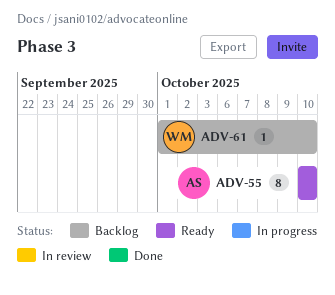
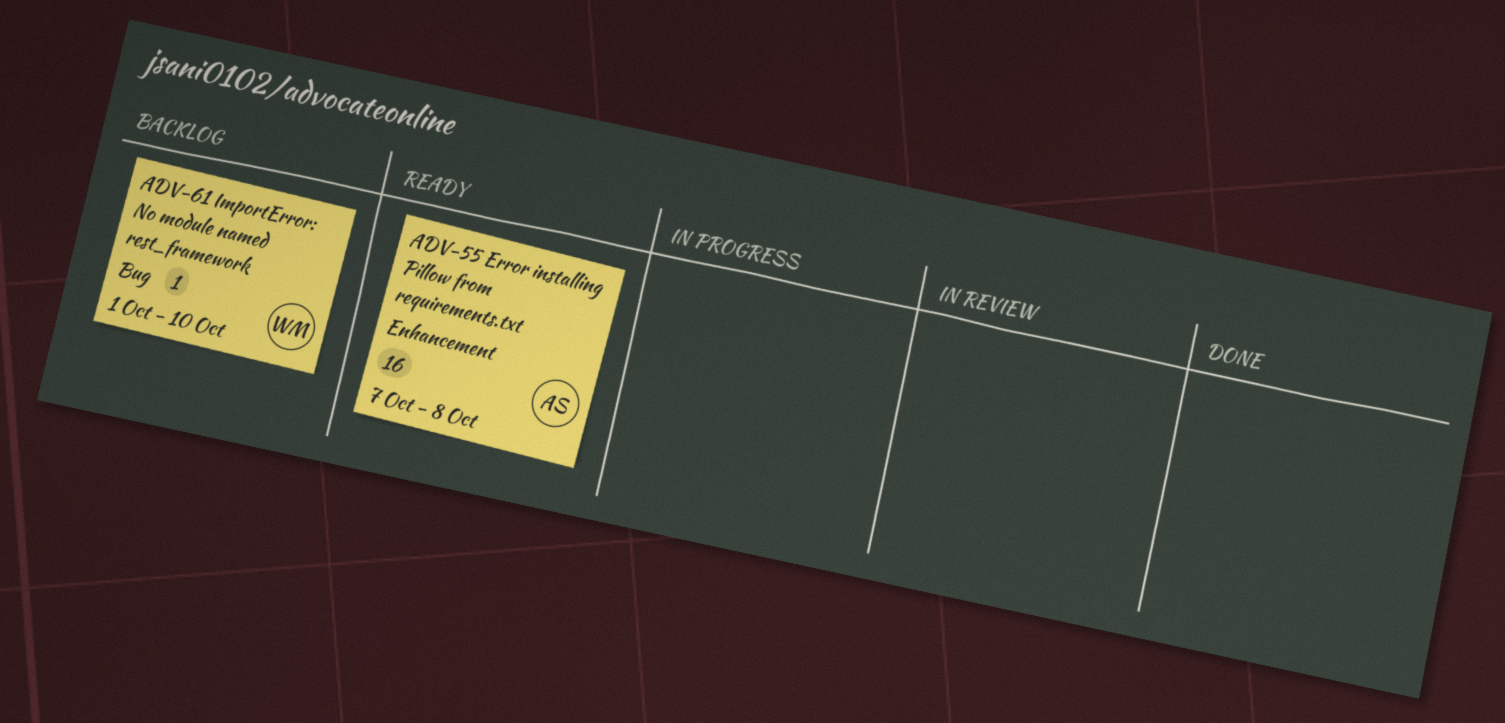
ADV-55, estimate: 8 -> 16
ADV-55, start: Oct 10 -> Oct 7
ADV-55, due: Oct 10 -> Oct 8

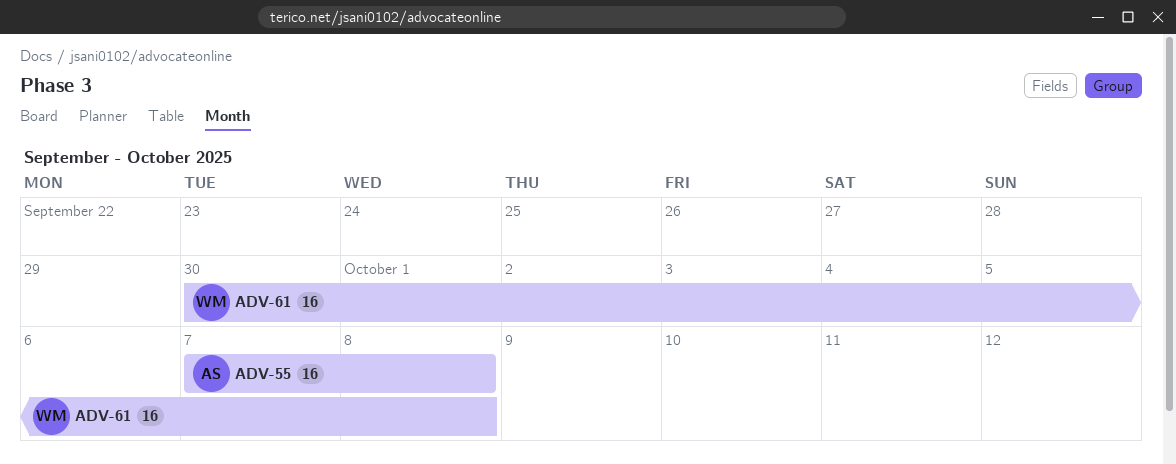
ADV-61, estimate: 1 -> 16
ADV-61, start: Oct 1 -> Sep 30
ADV-61, due: Oct 10 -> Oct 8

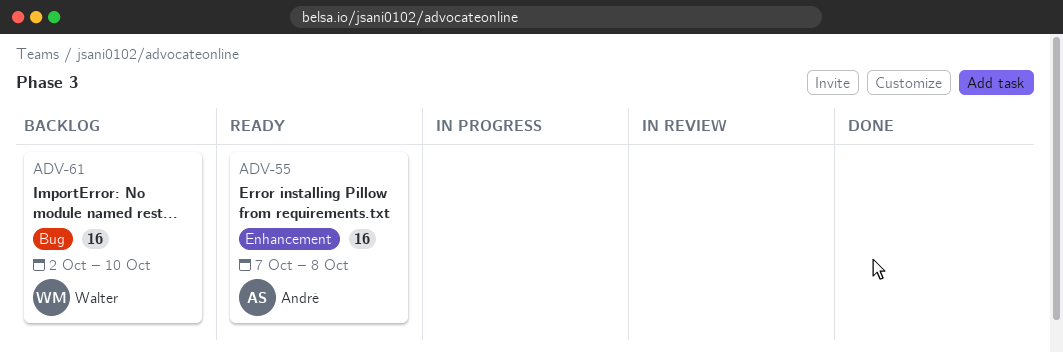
ADV-61, start: Sep 30 -> Oct 2
ADV-61, due: Oct 8 -> Oct 10

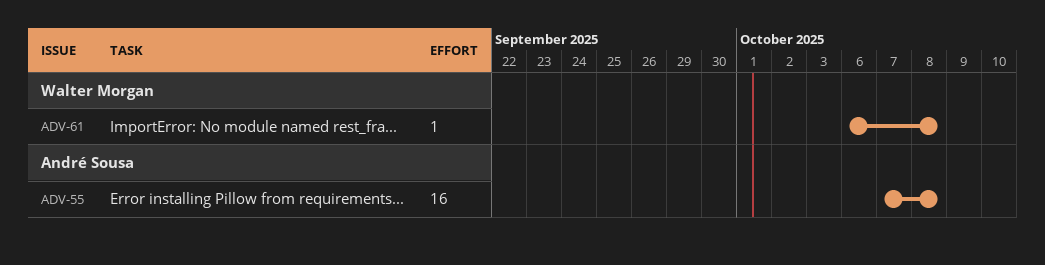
ADV-61, estimate: 16 -> 1
ADV-61, start: Oct 2 -> Oct 6
ADV-61, due: Oct 10 -> Oct 8

